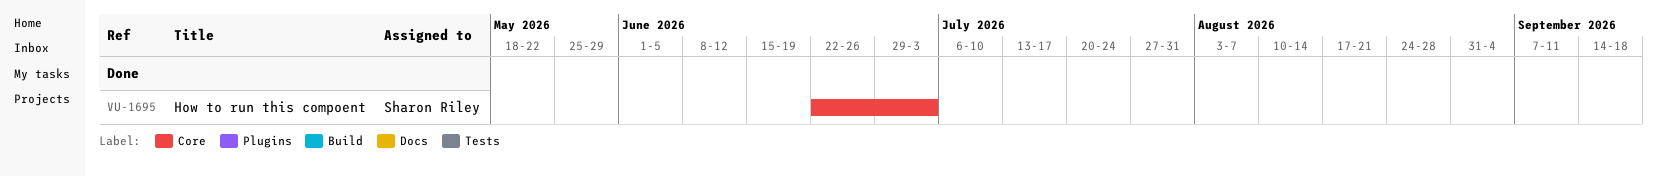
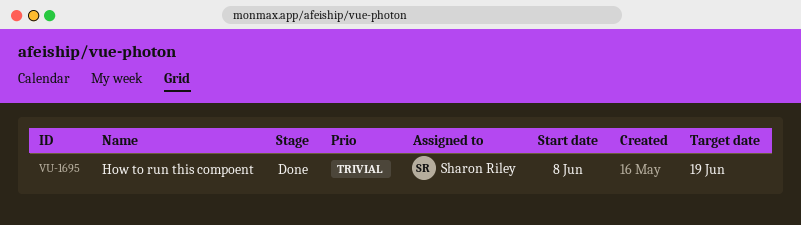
VU-1695, start: Jun 22 -> Jun 8
VU-1695, due: Jul 3 -> Jun 19

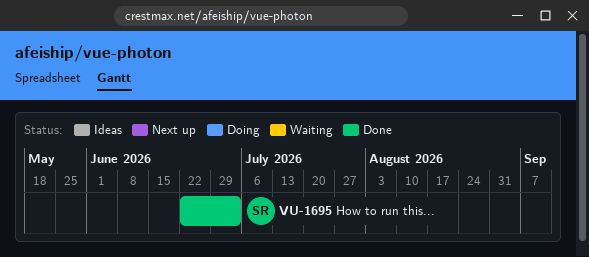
VU-1695, start: Jun 8 -> Jun 22
VU-1695, due: Jun 19 -> Jul 3

